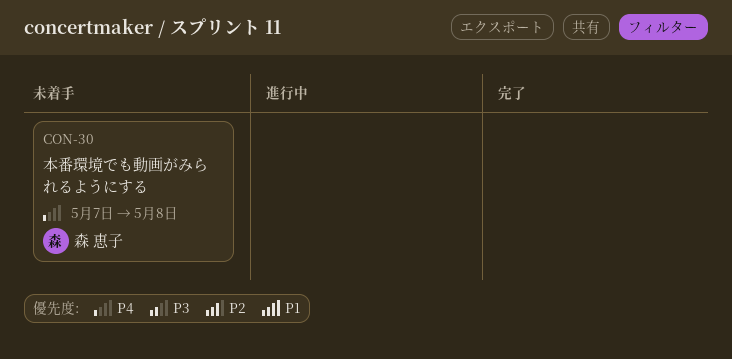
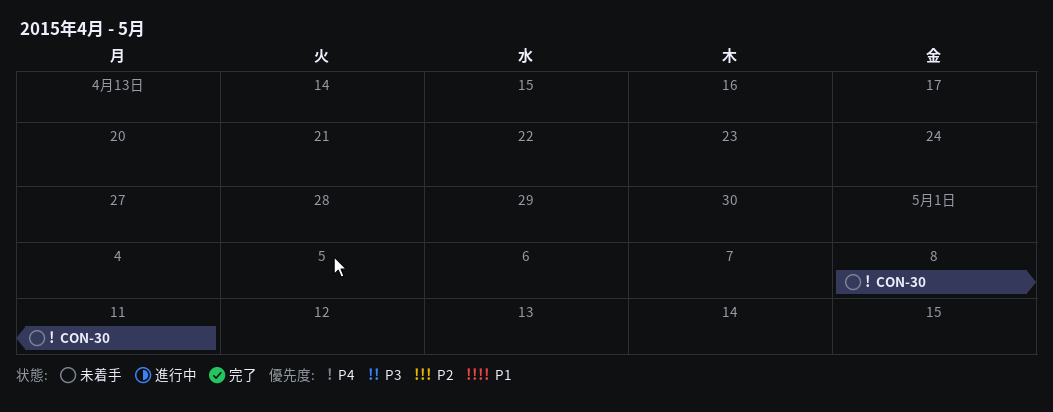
CON-30, start: May 7 -> May 8
CON-30, due: May 8 -> May 11

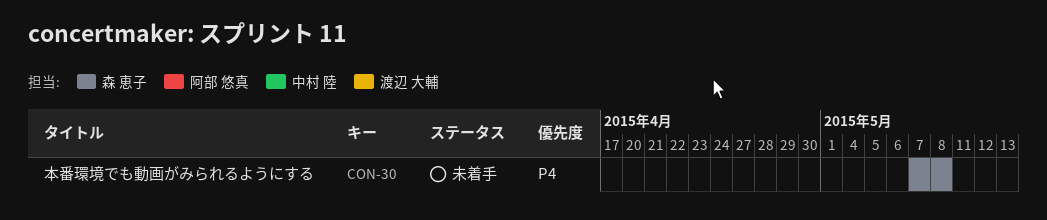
CON-30, start: May 8 -> May 7
CON-30, due: May 11 -> May 8

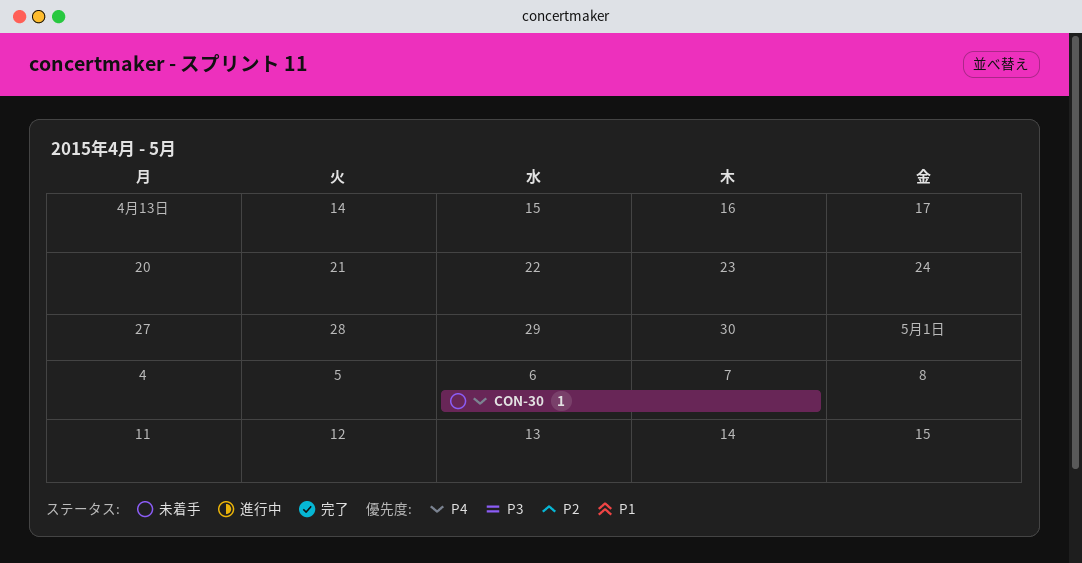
CON-30, start: May 7 -> May 6
CON-30, due: May 8 -> May 7

